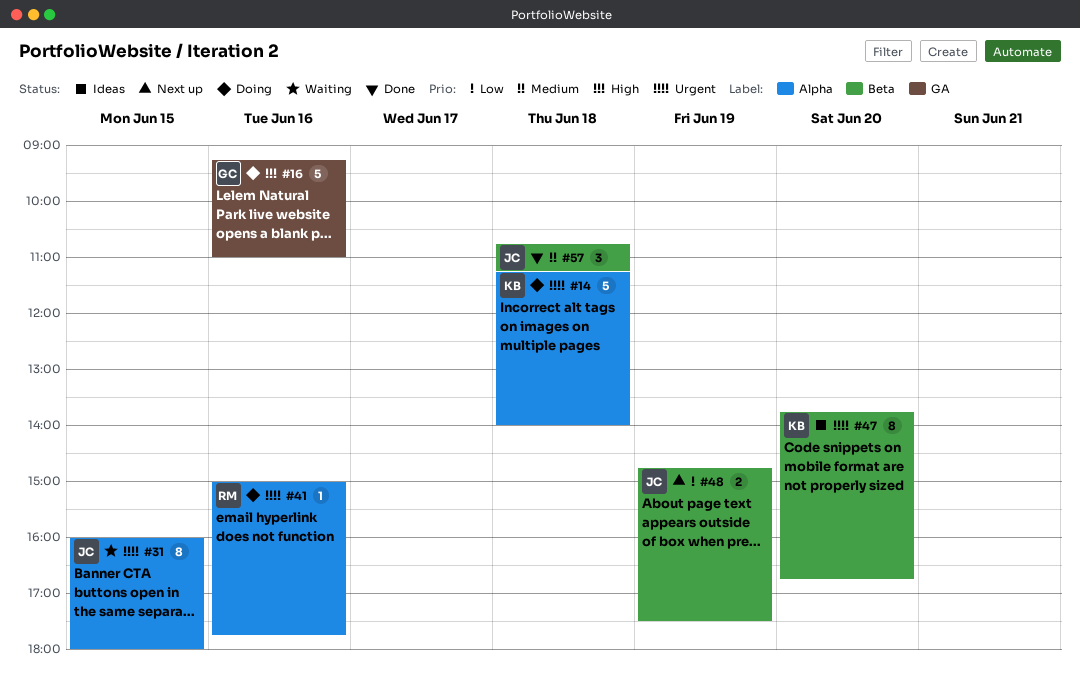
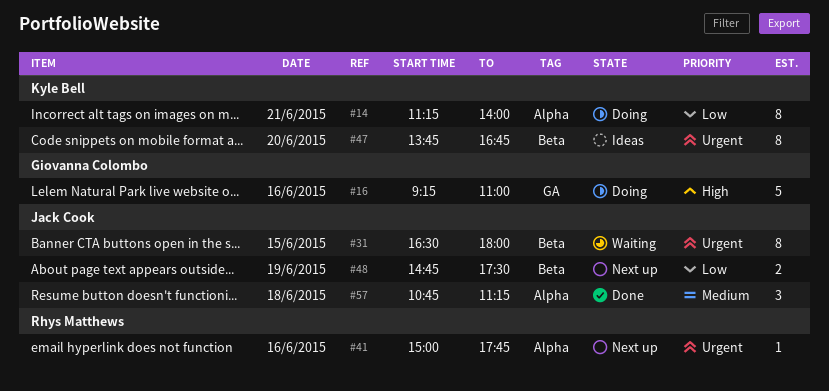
#14, priority: Urgent -> Low
#14, estimate: 5 -> 8
#14, day: Jun 18 -> Jun 21
#31, label: Alpha -> Beta
#31, begins: 16:00 -> 16:30
#41, status: Doing -> Next up
#57, label: Beta -> Alpha

